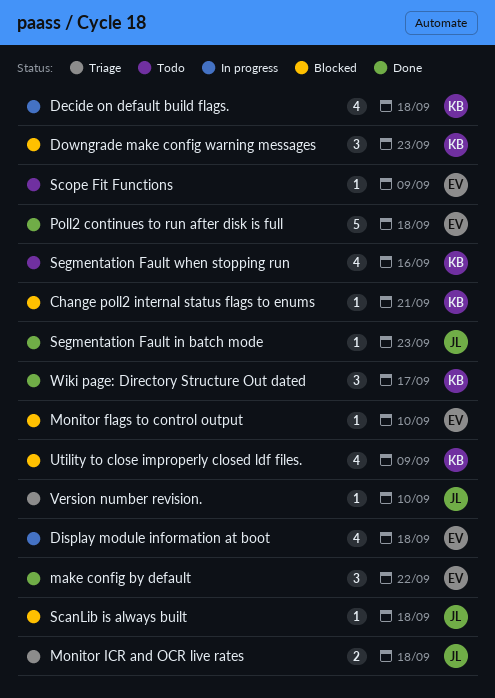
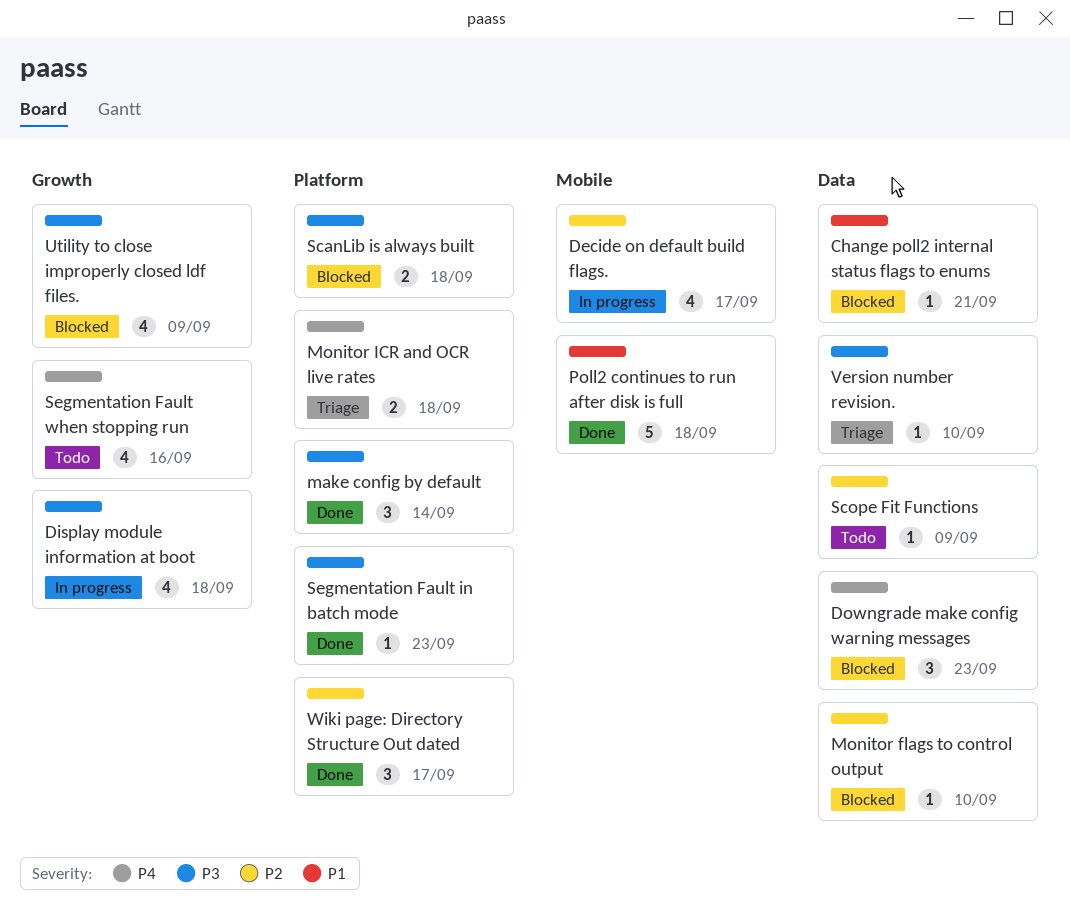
Decide on default build flags., due: Sep 18 -> Sep 17
make config by default, due: Sep 22 -> Sep 14
ScanLib is always built, estimate: 1 -> 2

